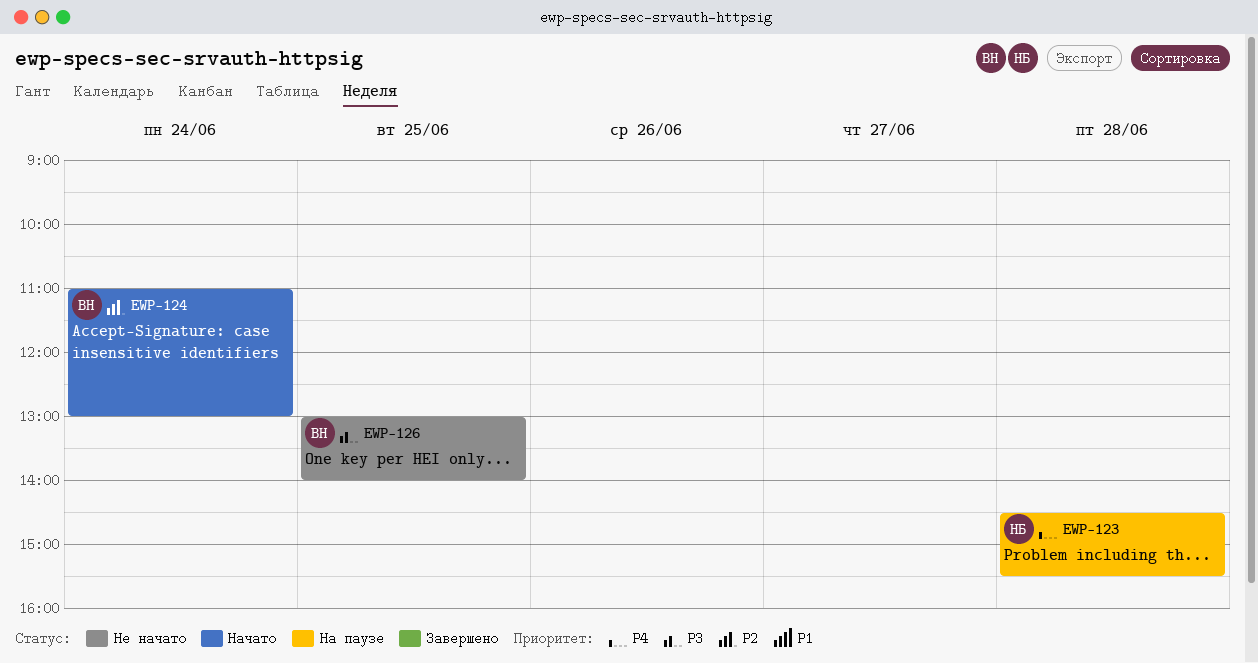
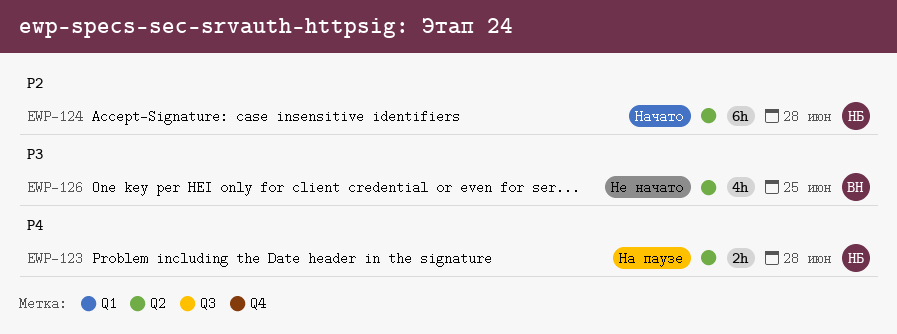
EWP-124, owner: ВН -> НБ
EWP-124, day: Jun 24 -> Jun 28

